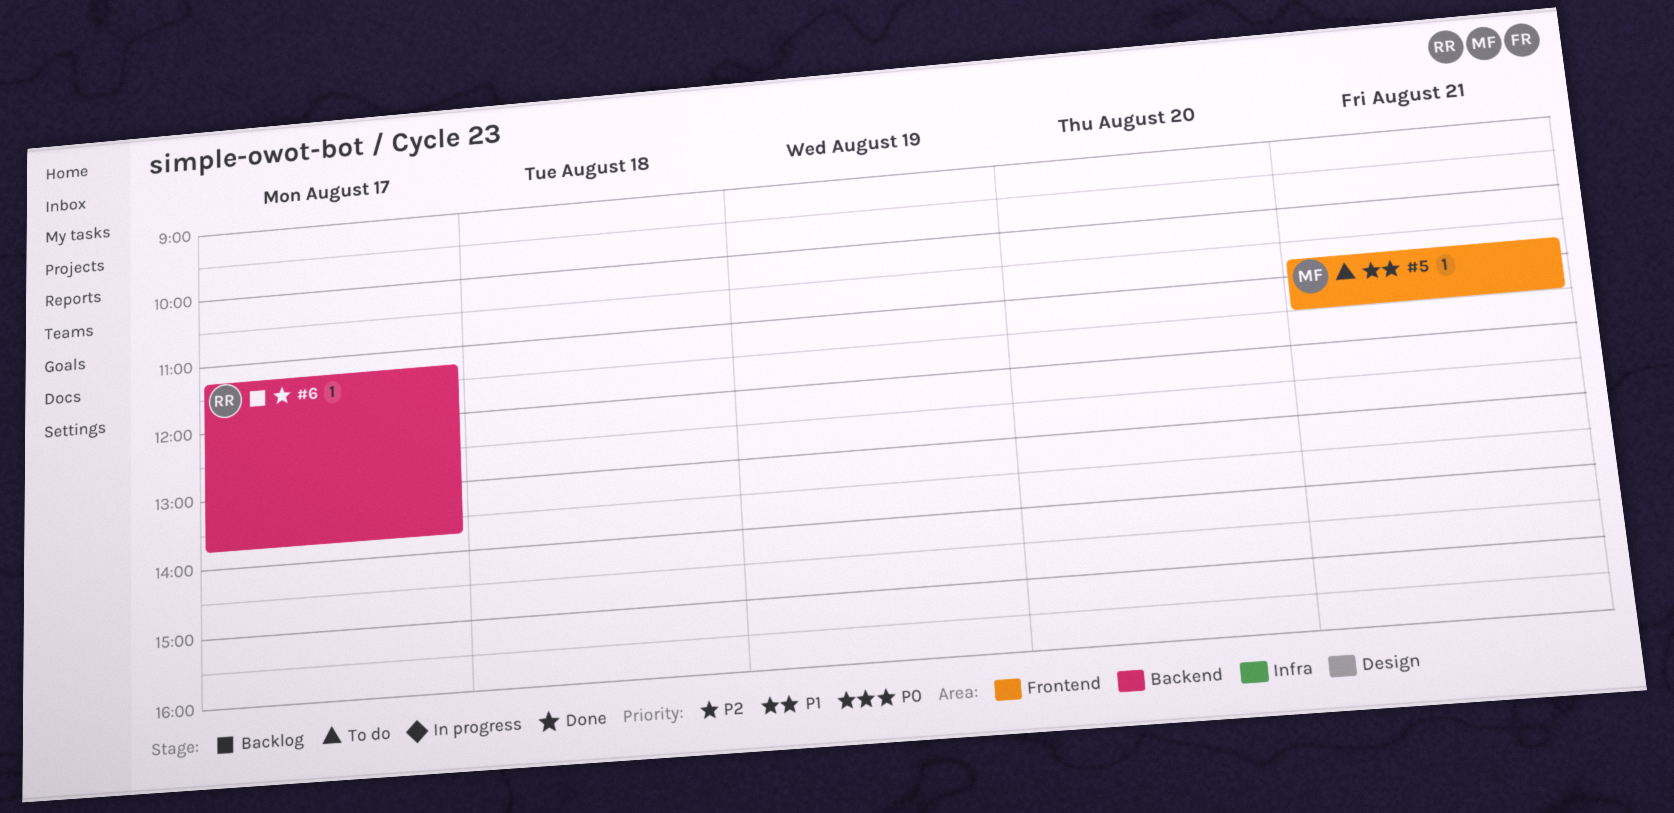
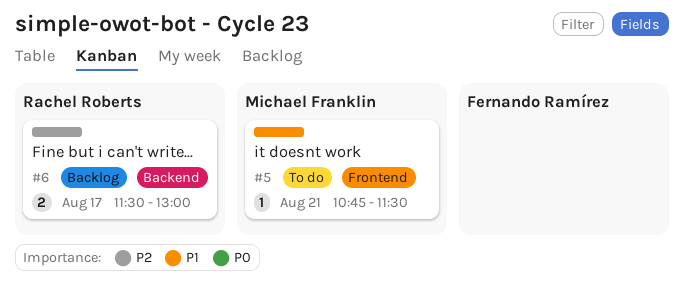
#6, estimate: 1 -> 2
#6, begins: 11:15 -> 11:30
#6, ends: 13:45 -> 13:00

